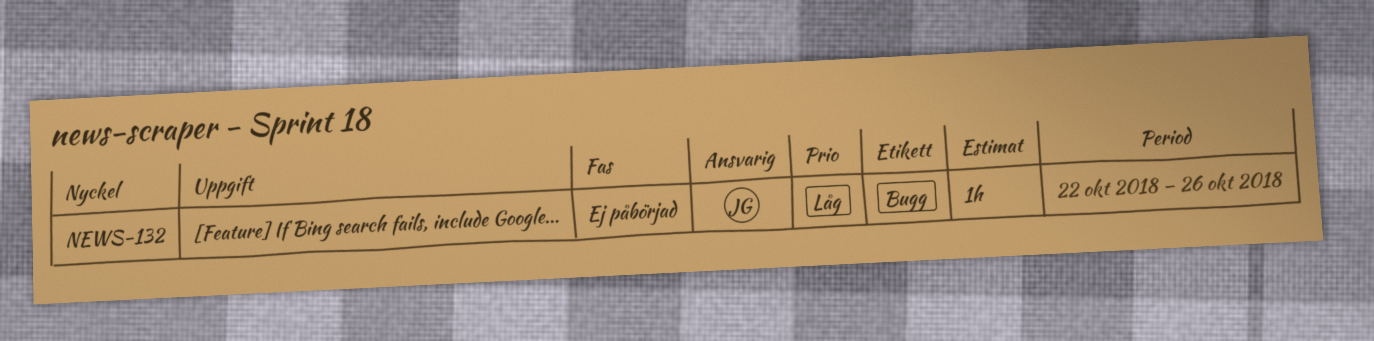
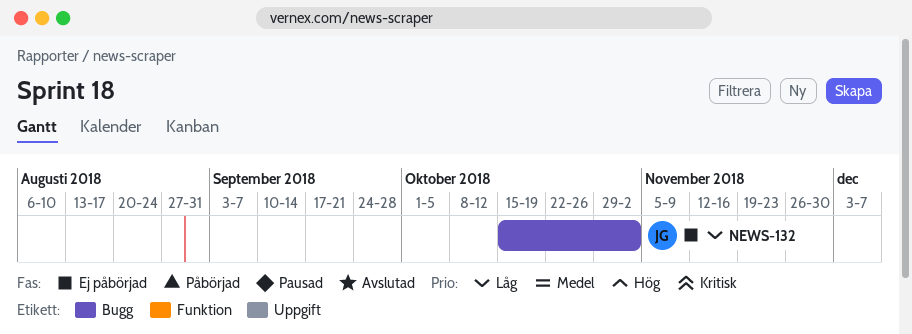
NEWS-132, start: Oct 22 -> Oct 15
NEWS-132, due: Oct 26 -> Nov 2

